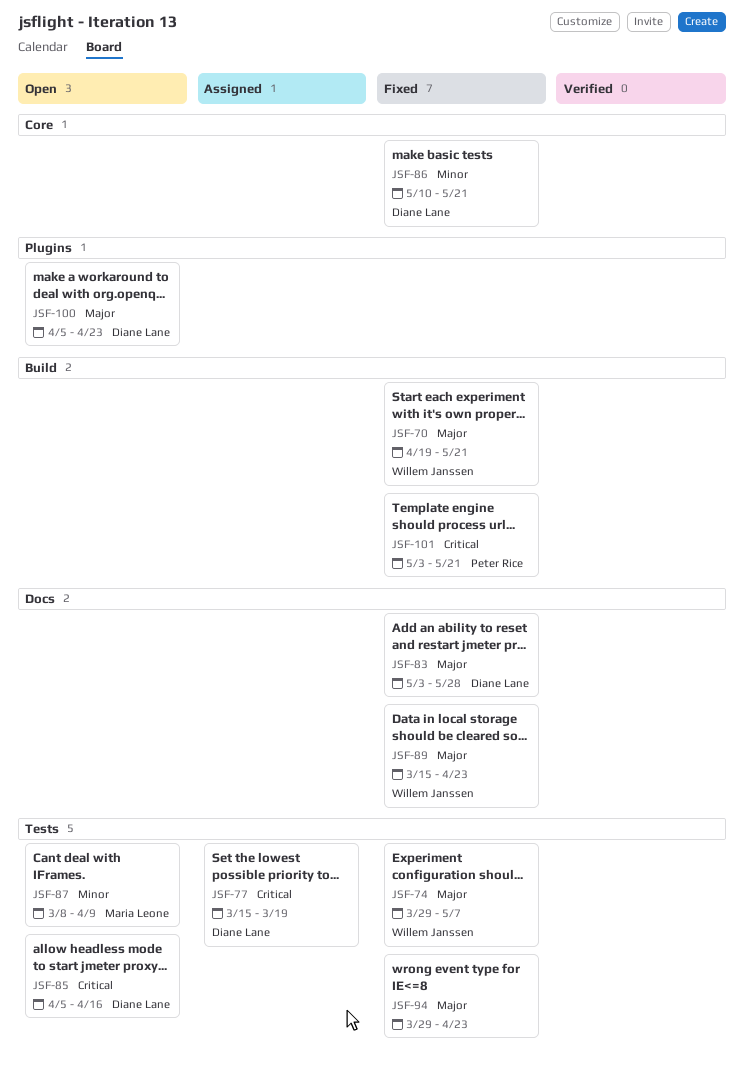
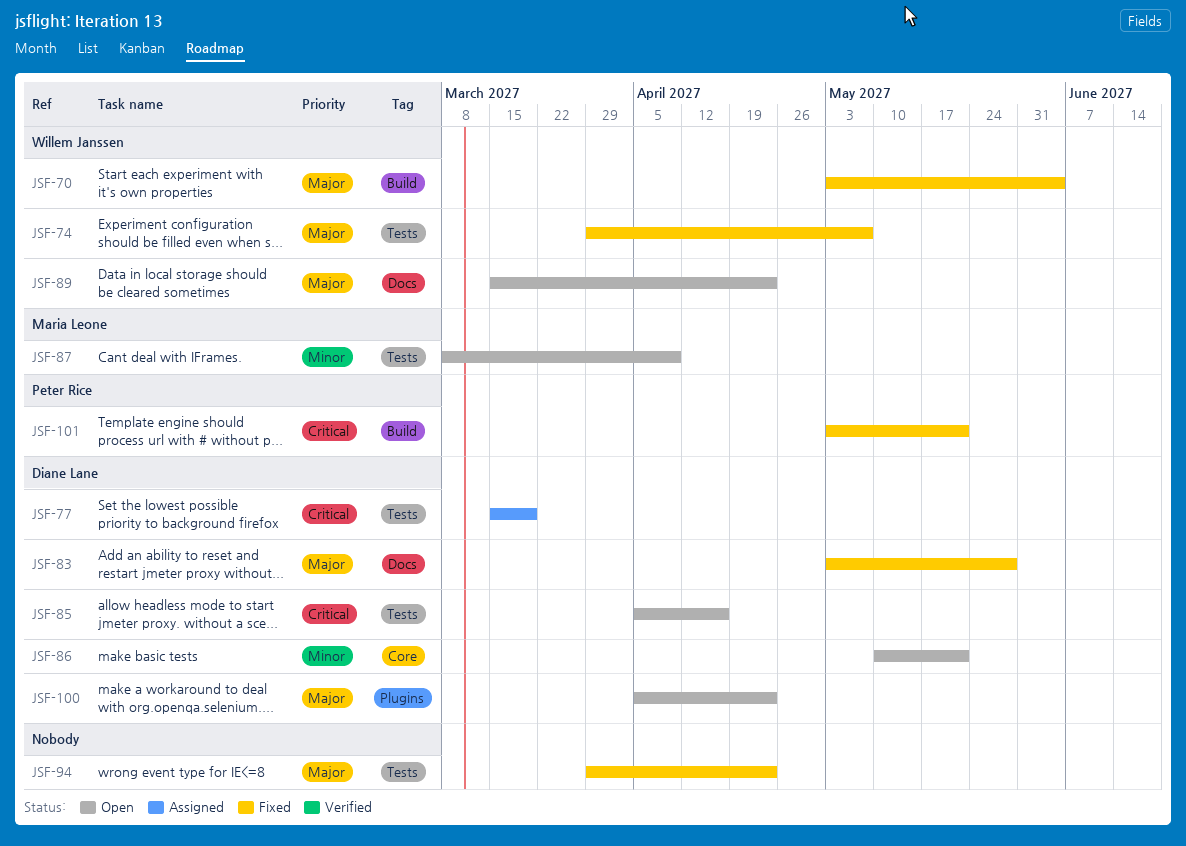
JSF-70, start: Apr 19 -> May 3
JSF-70, due: May 21 -> Jun 4
JSF-86, status: Fixed -> Open
JSF-89, status: Fixed -> Open

